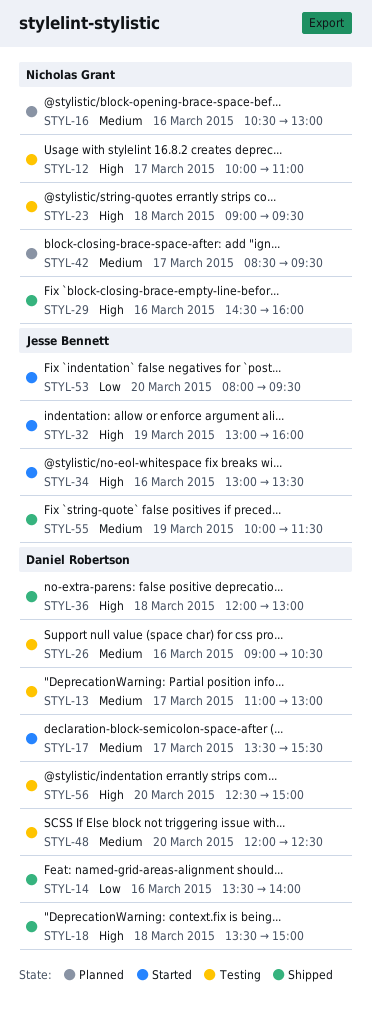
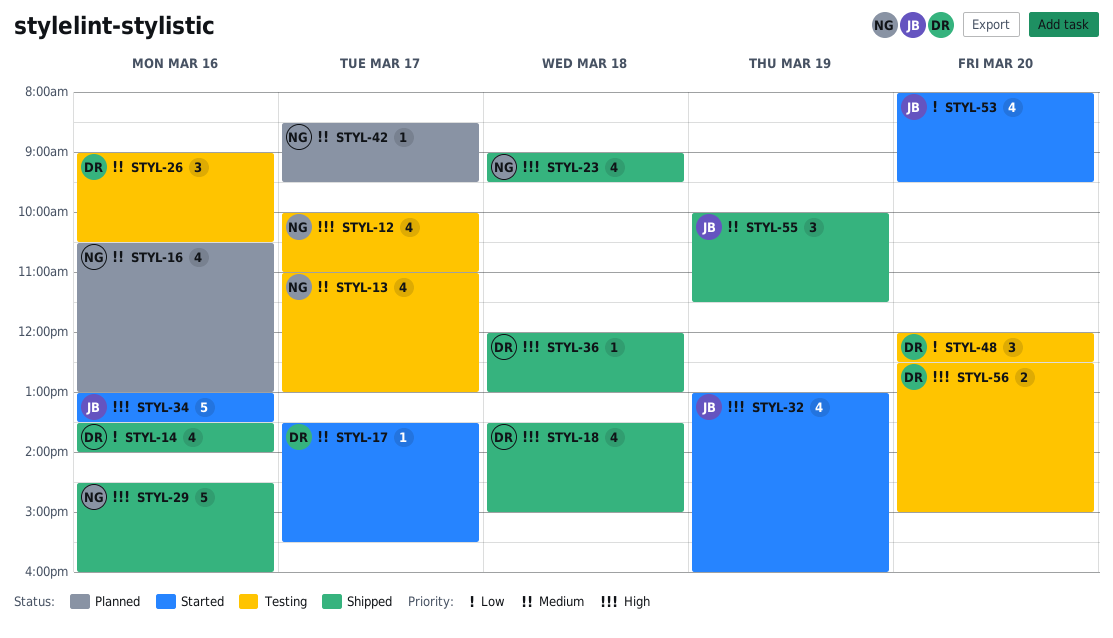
STYL-13, owner: Daniel Robertson -> Nicholas Grant
STYL-23, status: Testing -> Shipped
STYL-48, priority: Medium -> Low

